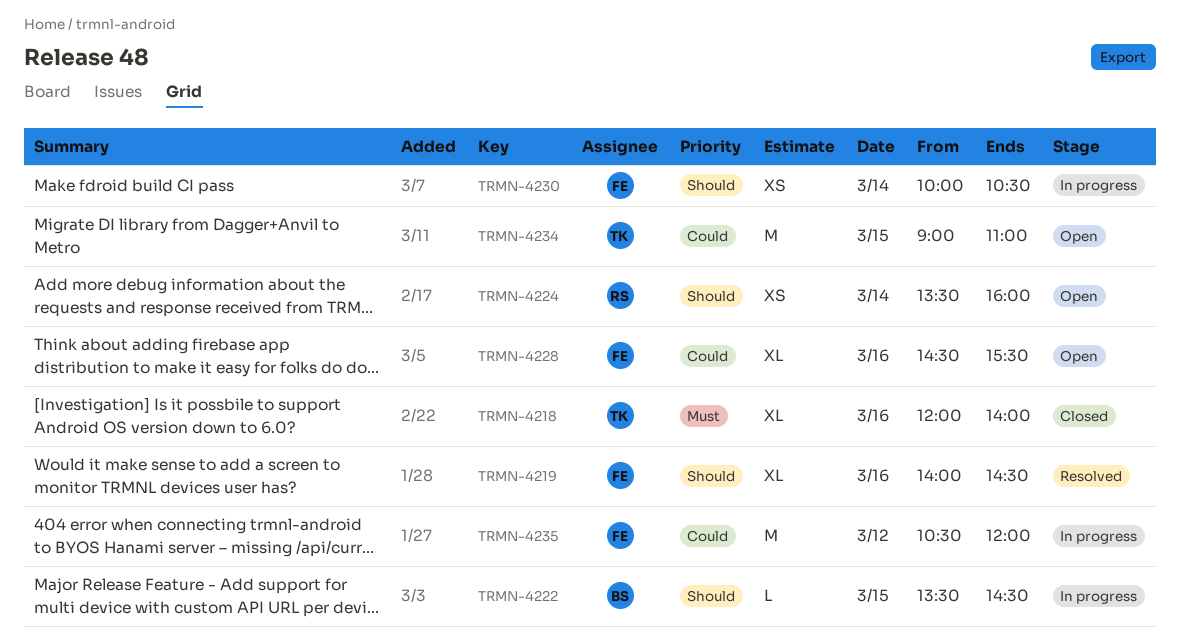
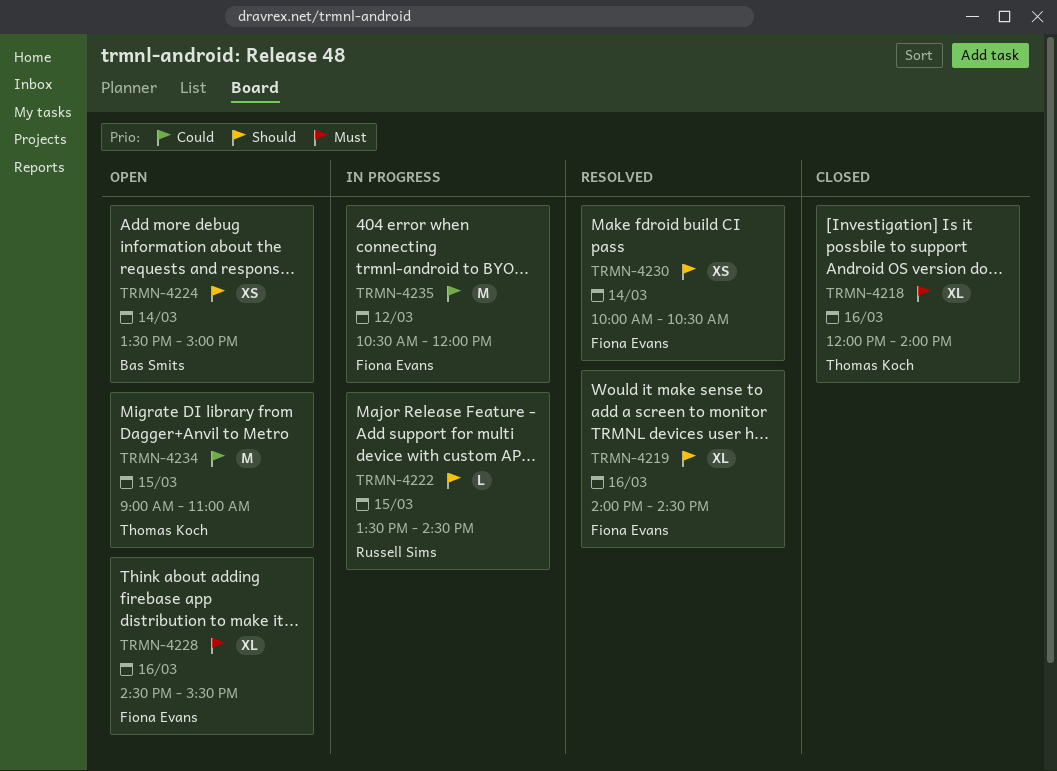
TRMN-4222, owner: Bas Smits -> Russell Sims
TRMN-4224, owner: Russell Sims -> Bas Smits
TRMN-4224, ends: 16:00 -> 15:00
TRMN-4228, priority: Could -> Must
TRMN-4230, status: In progress -> Resolved

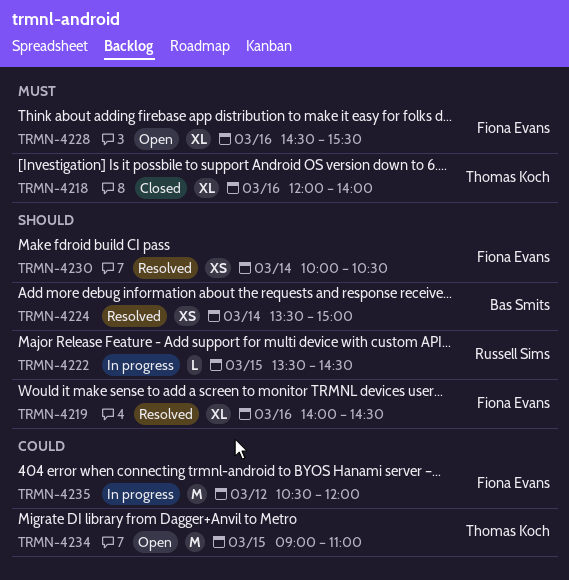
TRMN-4224, status: Open -> Resolved

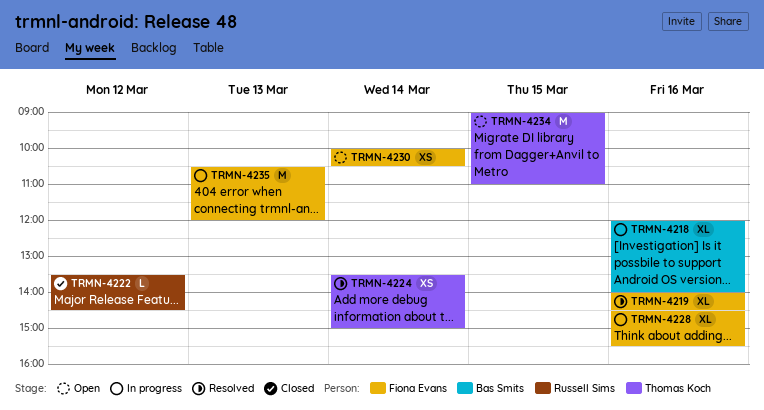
TRMN-4218, status: Closed -> In progress
TRMN-4218, owner: Thomas Koch -> Bas Smits
TRMN-4222, status: In progress -> Closed
TRMN-4222, day: Mar 15 -> Mar 12
TRMN-4224, owner: Bas Smits -> Thomas Koch
TRMN-4228, status: Open -> In progress
TRMN-4230, status: Resolved -> Open
TRMN-4235, day: Mar 12 -> Mar 13

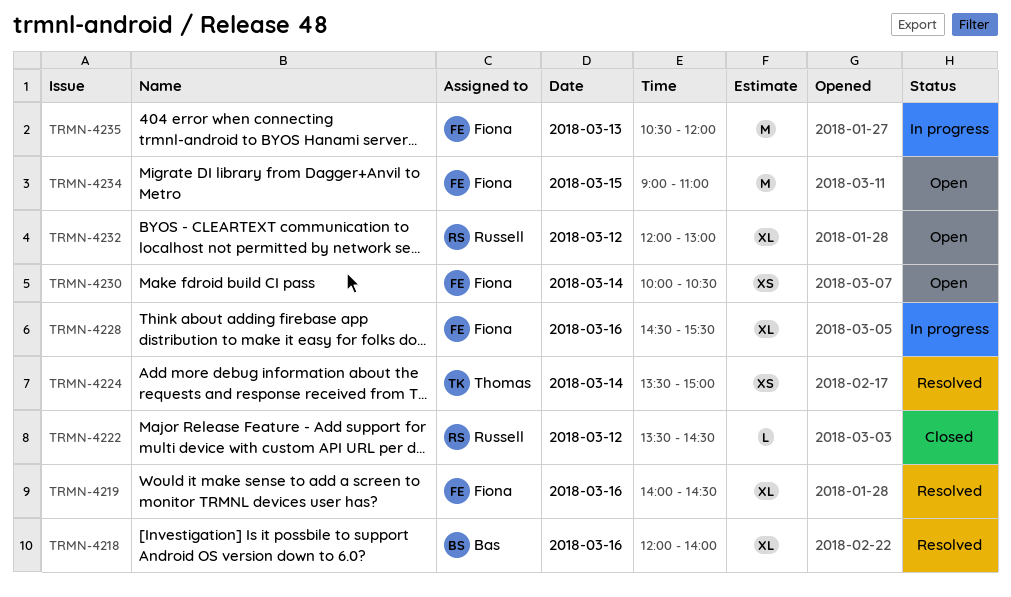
TRMN-4218, status: In progress -> Resolved
TRMN-4232: none -> present
TRMN-4234, owner: Thomas Koch -> Fiona Evans

